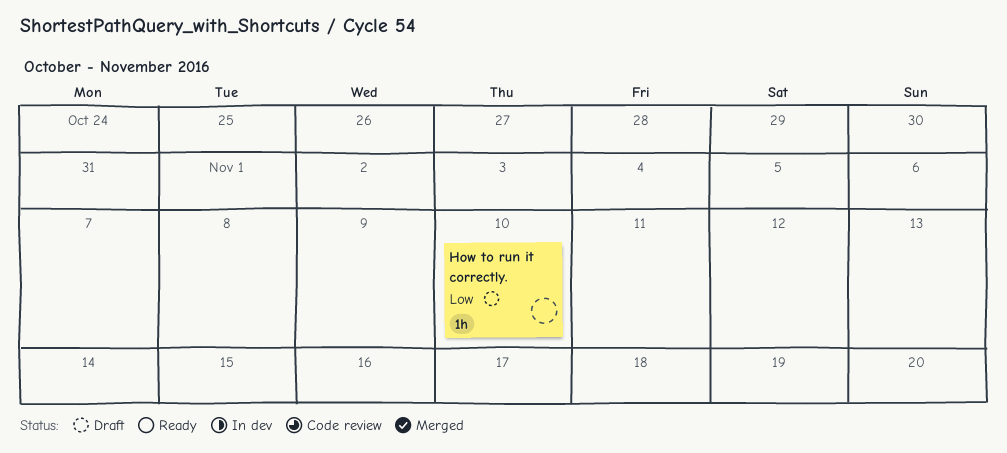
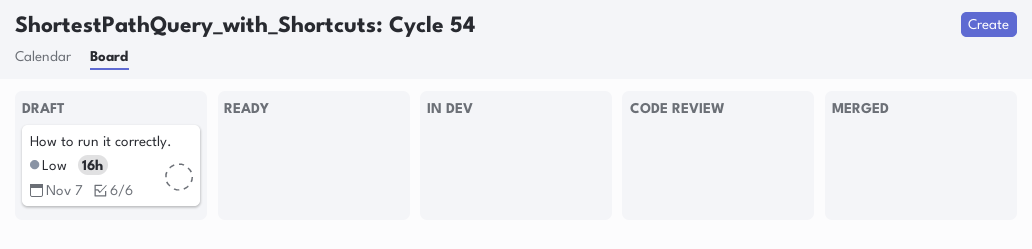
How to run it correctly., estimate: 1h -> 16h
How to run it correctly., due: Nov 10 -> Nov 7

